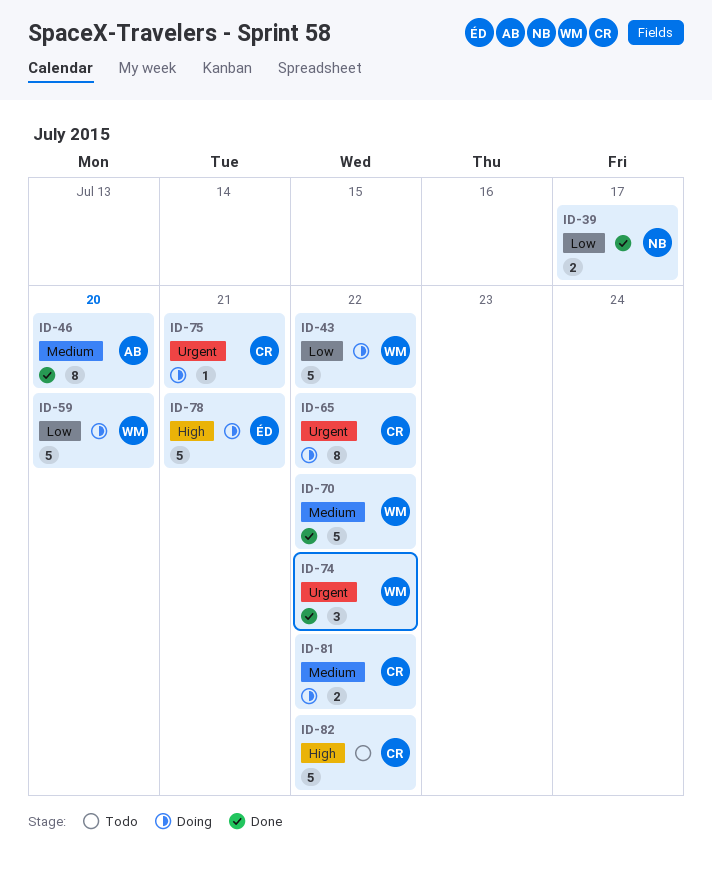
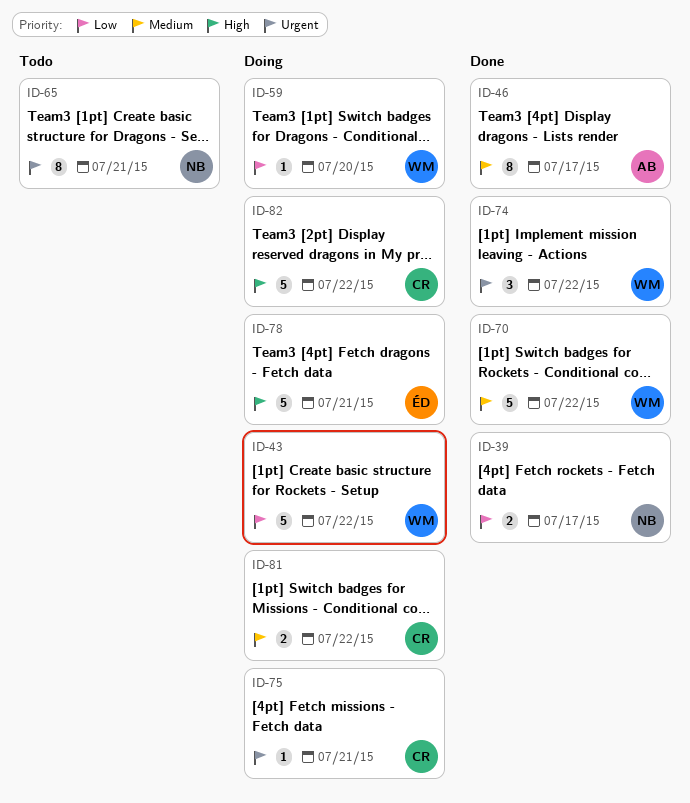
ID-46, due: Jul 20 -> Jul 17
ID-59, estimate: 5 -> 1
ID-65, status: Doing -> Todo
ID-65, owner: CR -> NB
ID-65, due: Jul 22 -> Jul 21
ID-82, status: Todo -> Doing

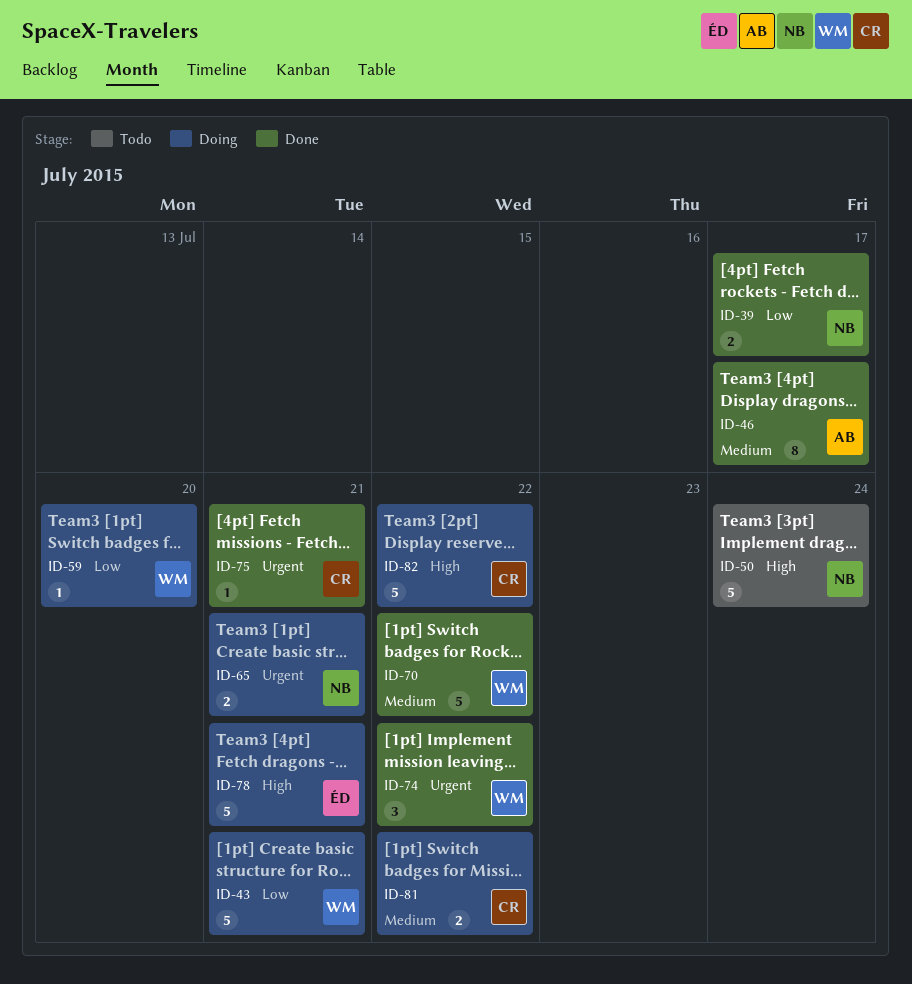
ID-43, due: Jul 22 -> Jul 21
ID-50: none -> present
ID-65, status: Todo -> Doing
ID-65, estimate: 8 -> 2
ID-75, status: Doing -> Done

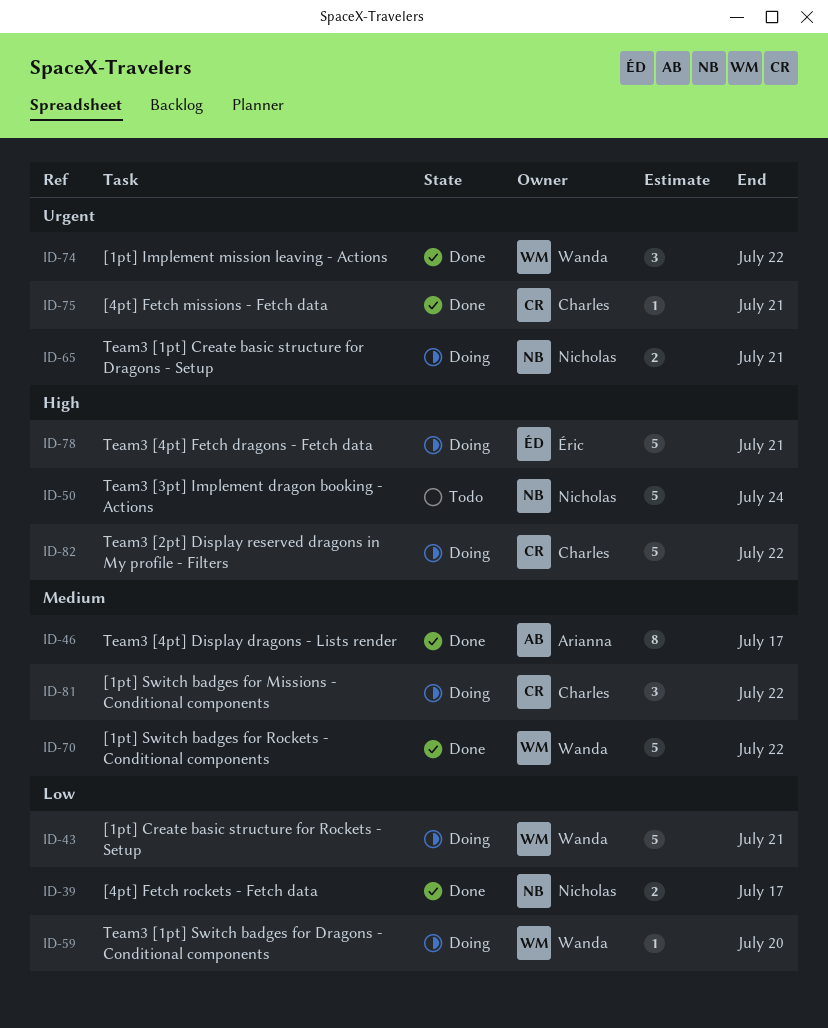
ID-81, estimate: 2 -> 3

